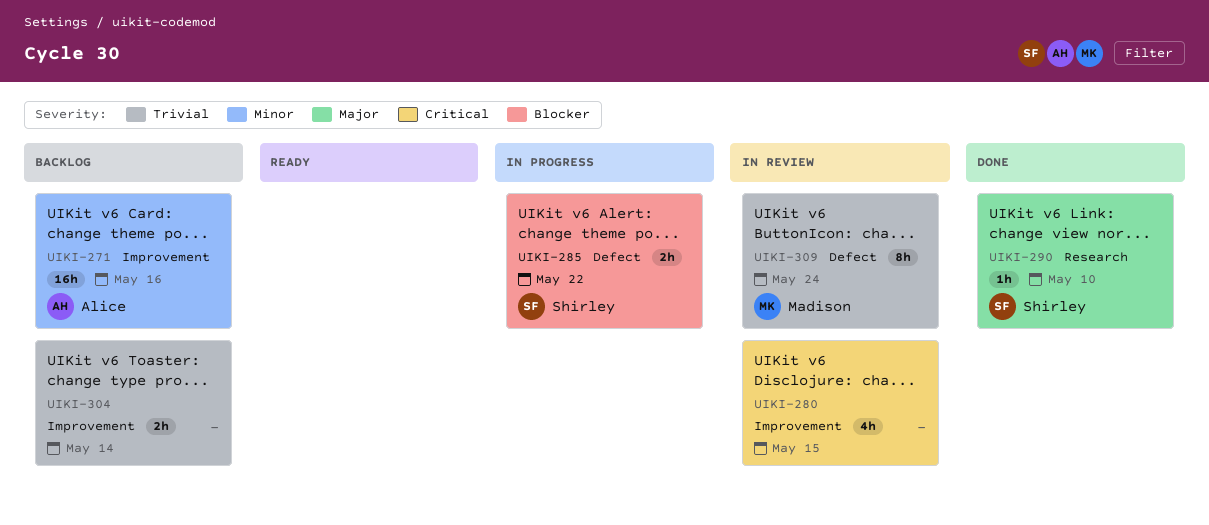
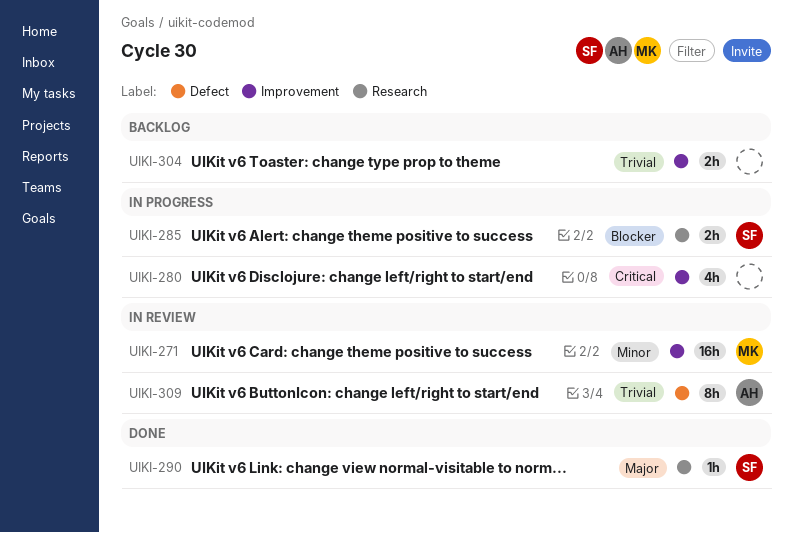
UIKI-271, status: Backlog -> In review
UIKI-271, owner: Alice -> Madison
UIKI-280, status: In review -> In progress
UIKI-285, label: Defect -> Research
UIKI-309, owner: Madison -> Alice

